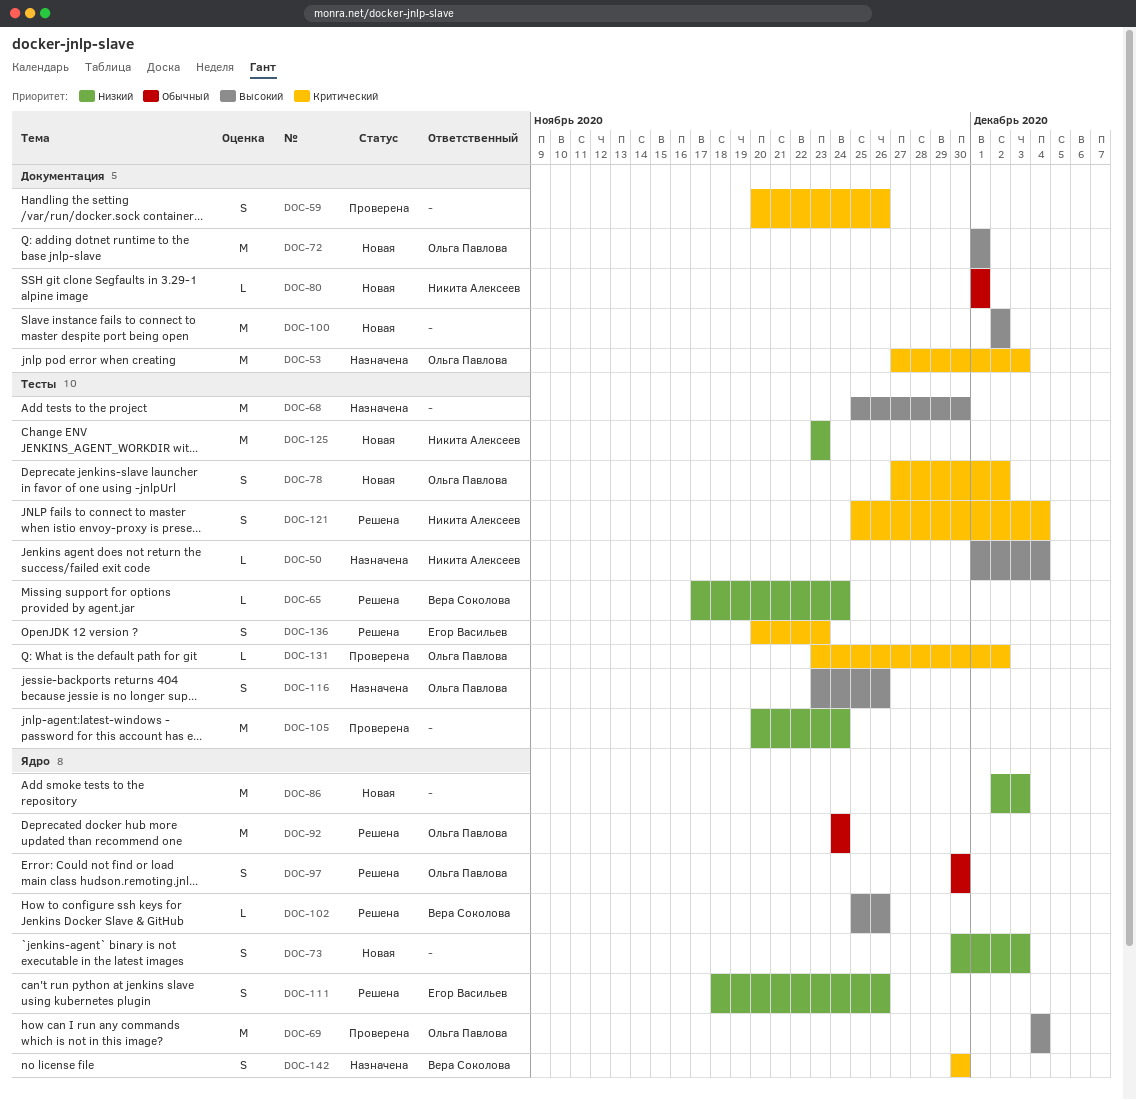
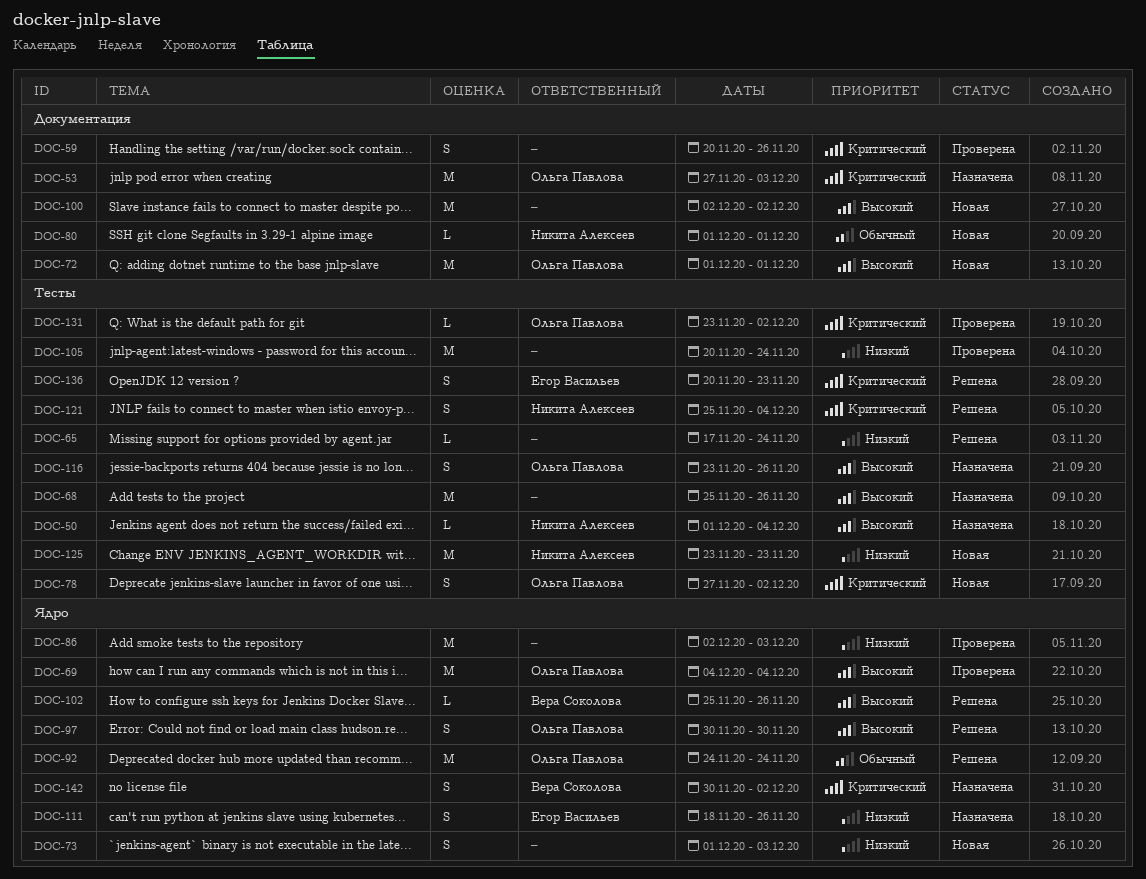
DOC-65, owner: Вера Соколова -> none
DOC-68, due: Nov 30 -> Nov 26
DOC-73, start: Nov 30 -> Dec 1
DOC-86, status: Новая -> Проверена
DOC-97, priority: Обычный -> Высокий
DOC-111, status: Решена -> Назначена
DOC-142, due: Nov 30 -> Dec 2

